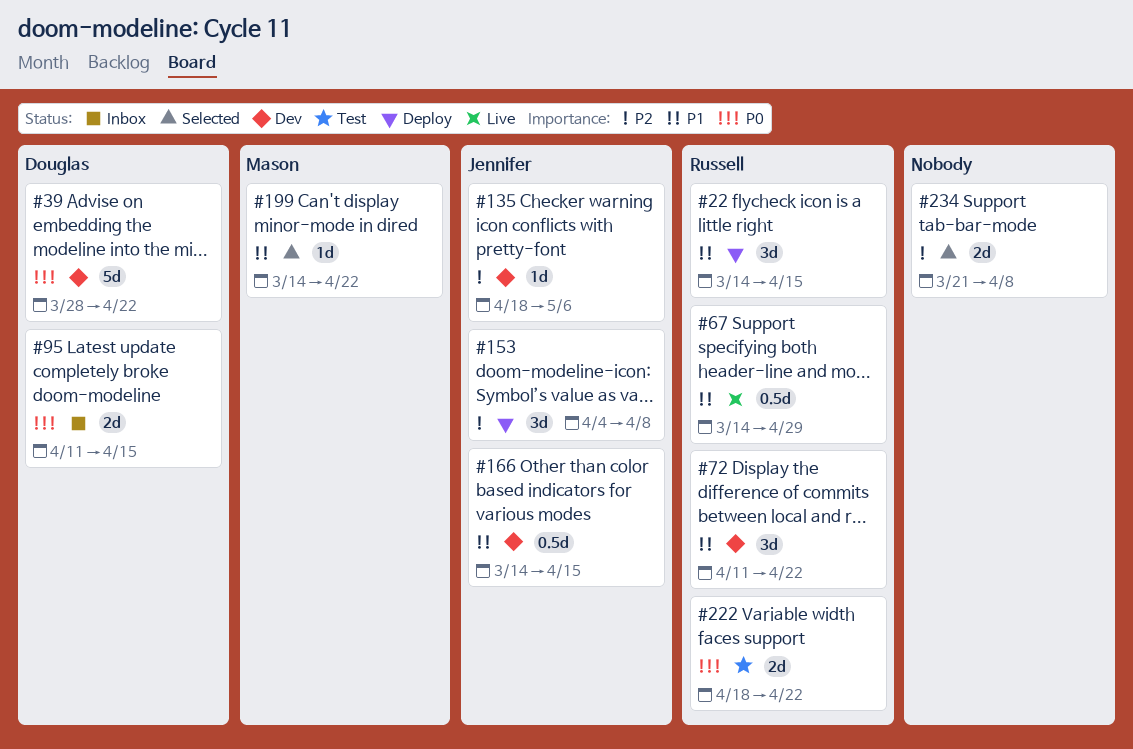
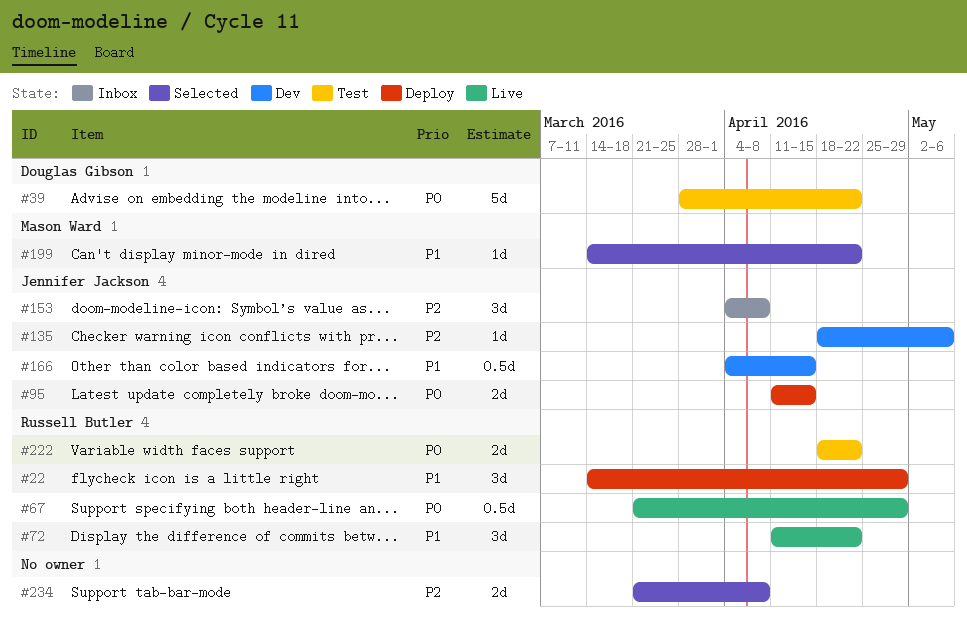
#22, due: Apr 15 -> Apr 29
#39, status: Dev -> Test
#67, priority: P1 -> P0
#67, start: Mar 14 -> Mar 21
#72, status: Dev -> Live
#95, status: Inbox -> Deploy
#95, owner: Douglas Gibson -> Jennifer Jackson
#153, status: Deploy -> Inbox
#166, start: Mar 14 -> Apr 4

